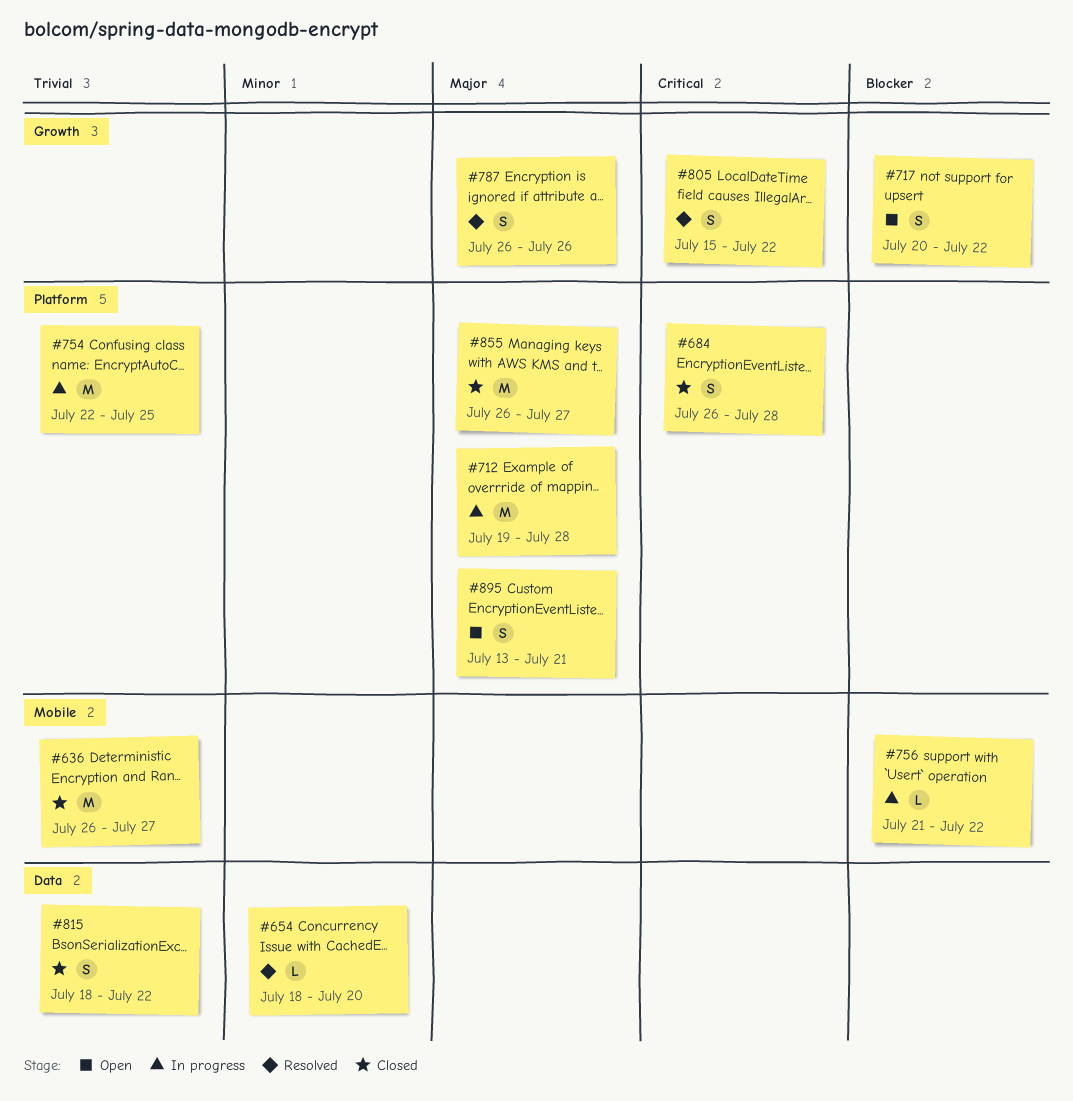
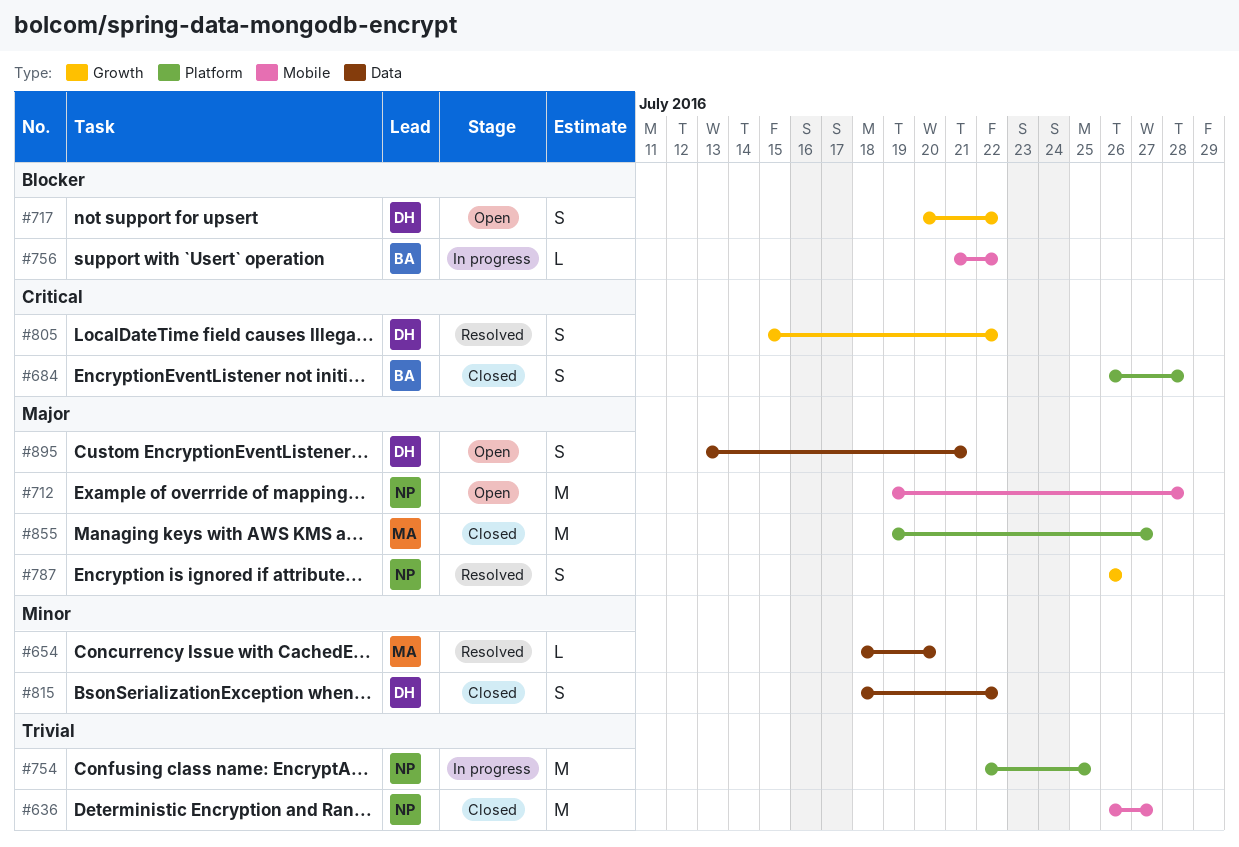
#712, status: In progress -> Open
#712, label: Platform -> Mobile
#815, priority: Trivial -> Minor
#855, start: Jul 26 -> Jul 19
#895, label: Platform -> Data

